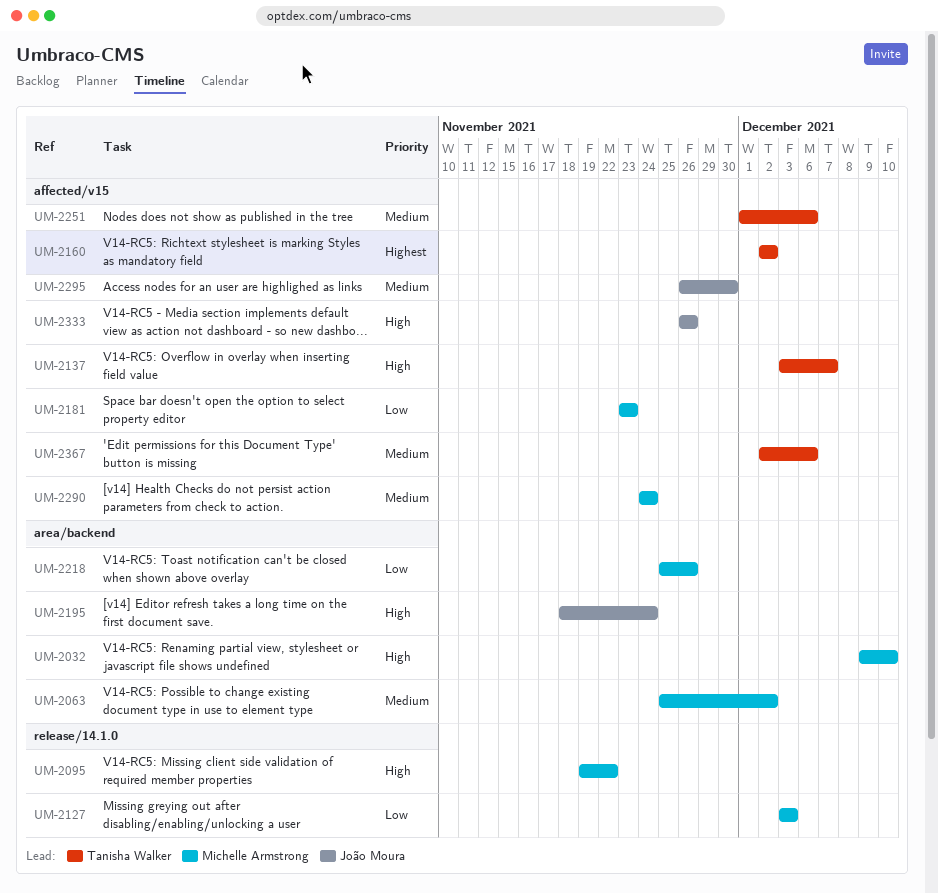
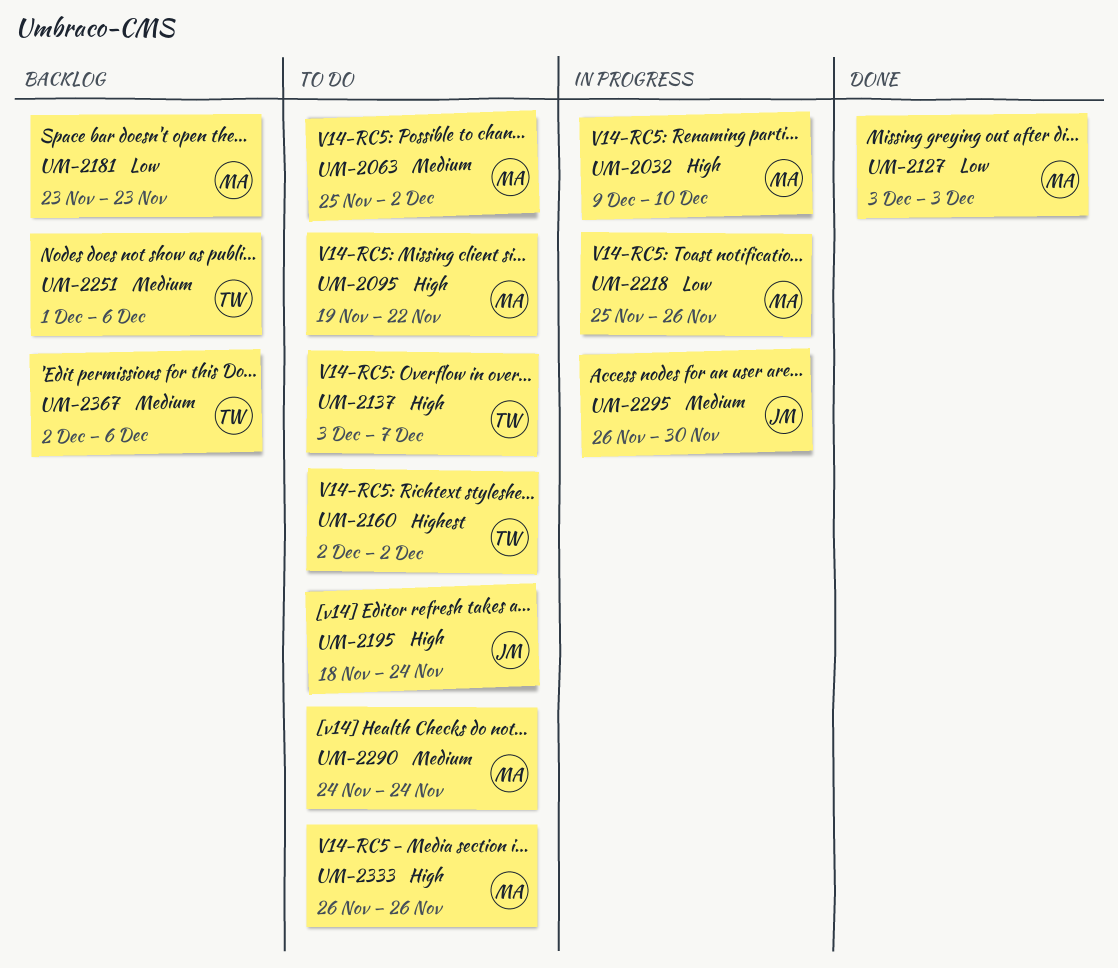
UM-2333, owner: João Moura -> Michelle Armstrong

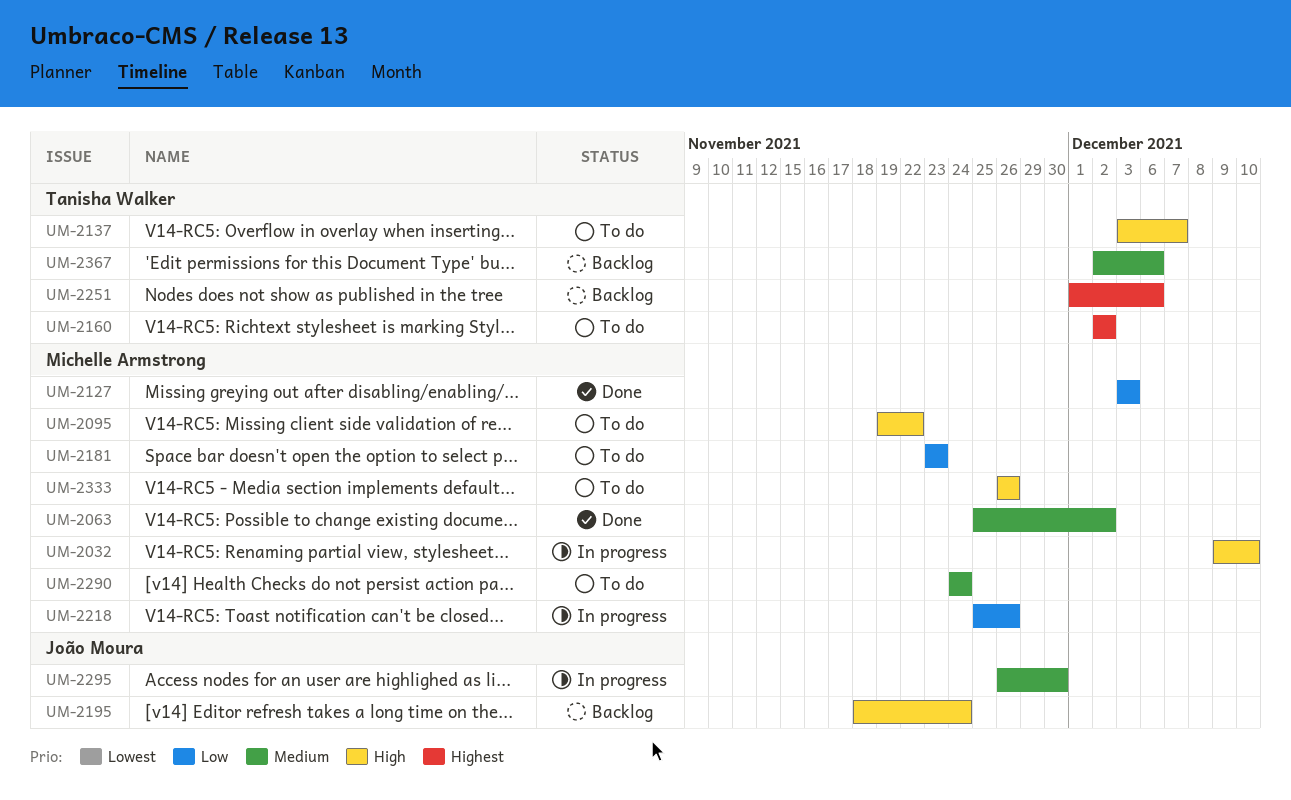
UM-2063, status: To do -> Done
UM-2181, status: Backlog -> To do
UM-2195, status: To do -> Backlog
UM-2251, priority: Medium -> Highest

